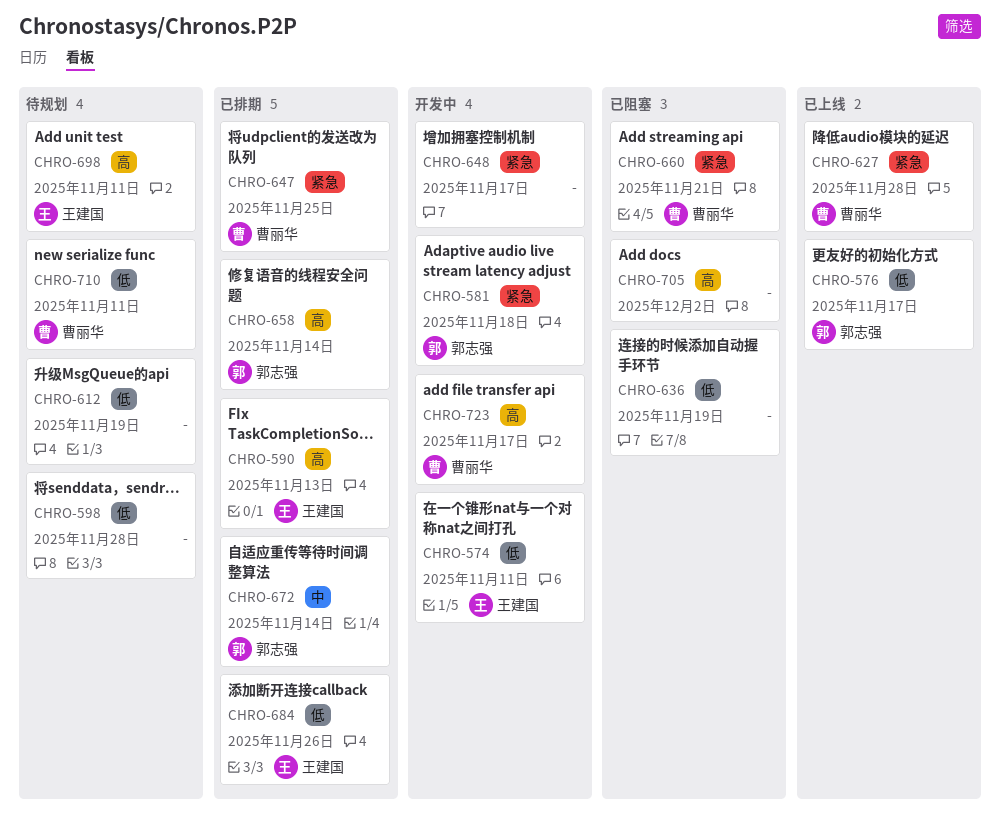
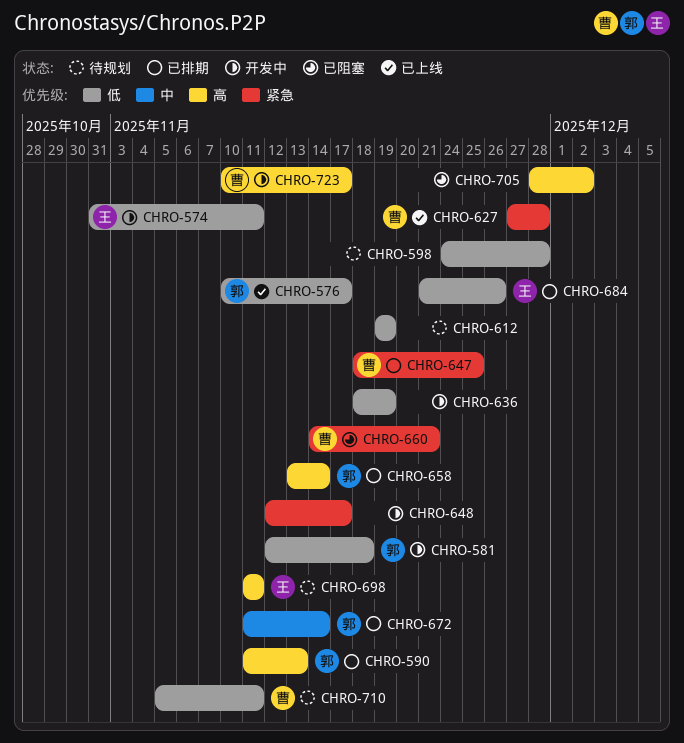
CHRO-581, priority: 紧急 -> 低
CHRO-590, owner: 王建国 -> 郭志强
CHRO-636, status: 已阻塞 -> 开发中

